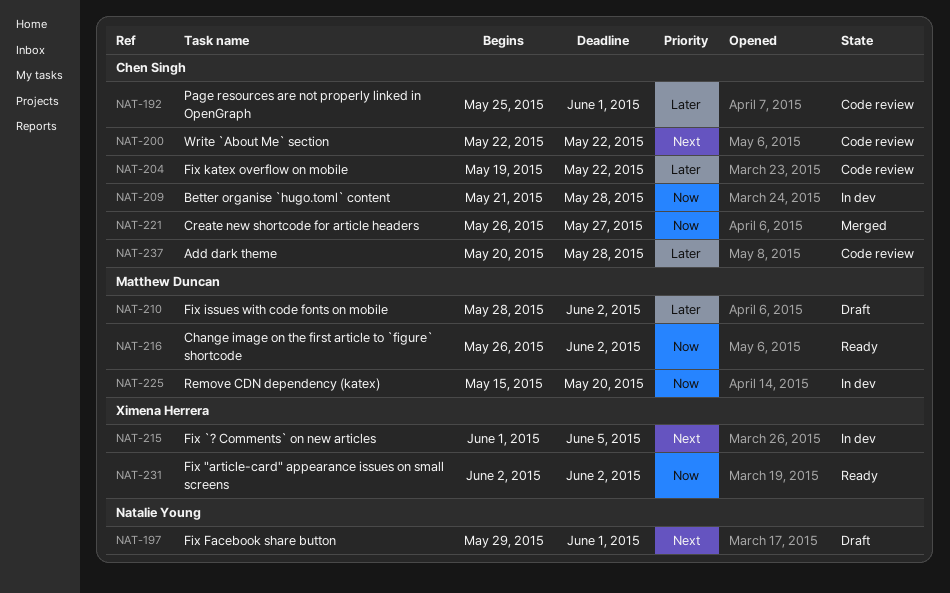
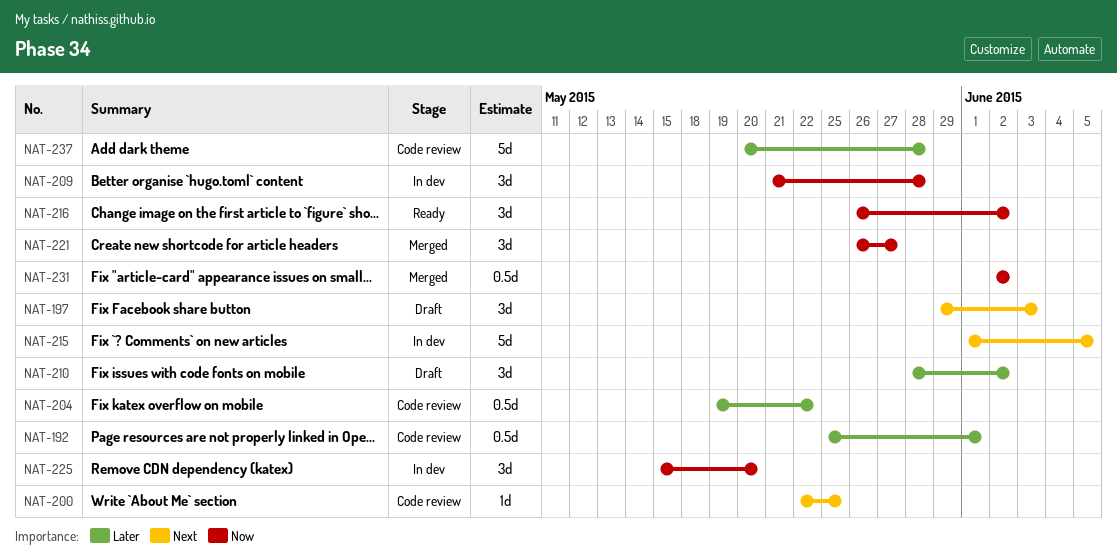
NAT-197, due: Jun 1 -> Jun 3
NAT-200, due: May 22 -> May 25
NAT-231, status: Ready -> Merged

